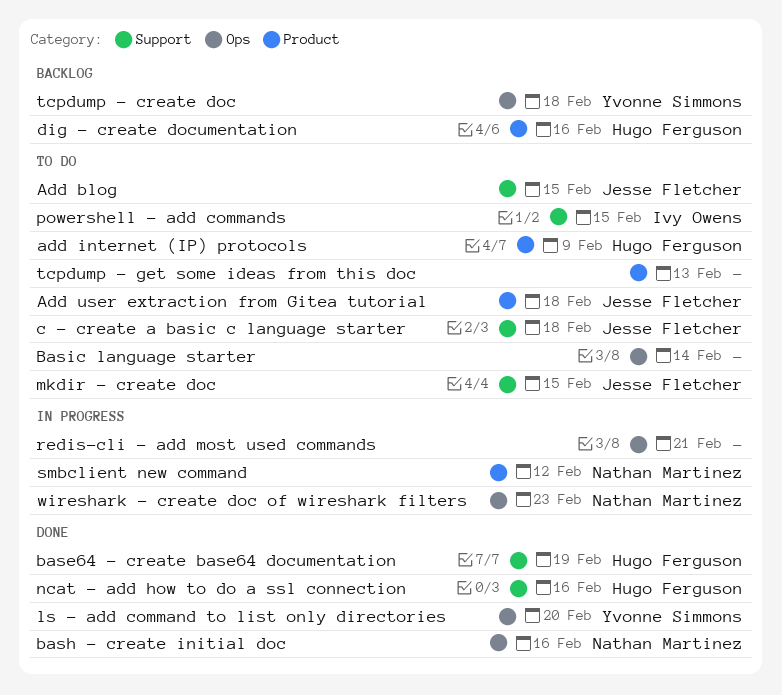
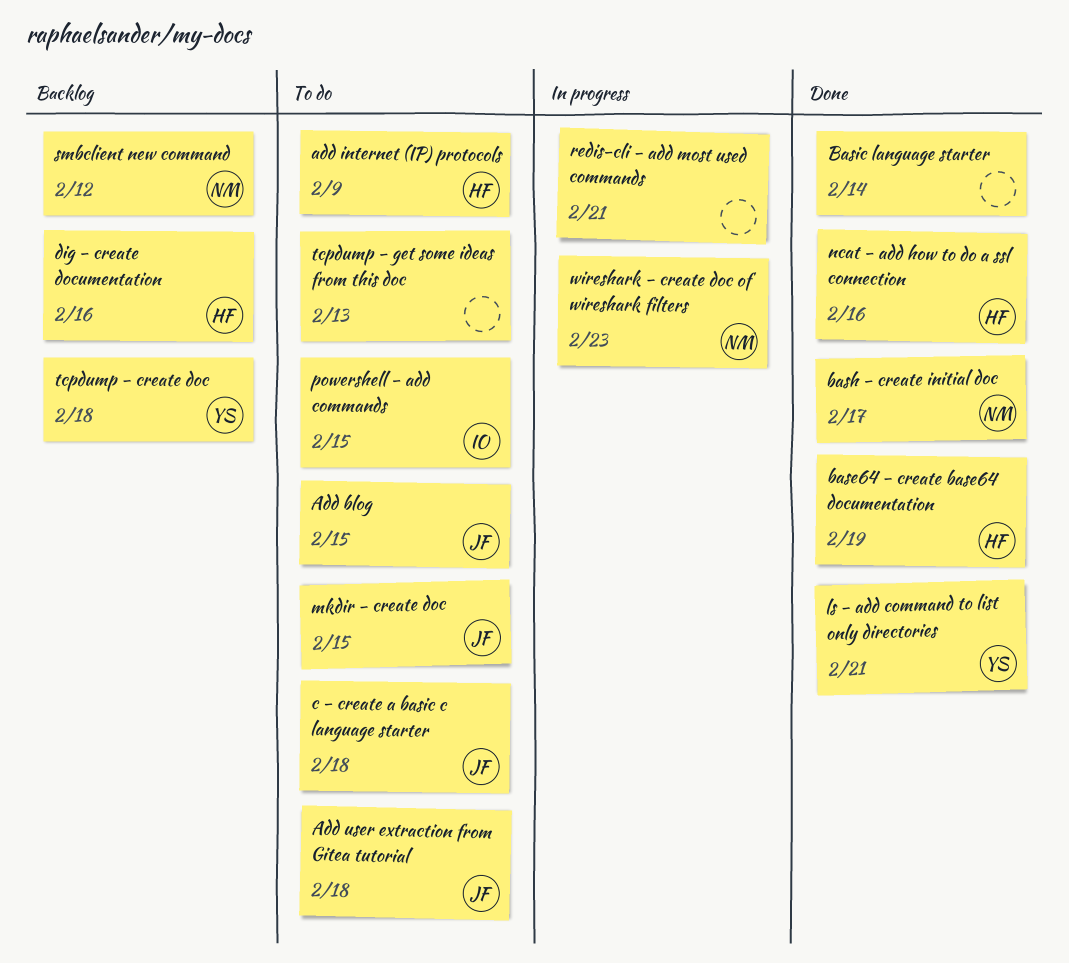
bash - create initial doc, due: Feb 16 -> Feb 17
Basic language starter, status: To do -> Done
ls - add command to list only directories, due: Feb 20 -> Feb 21
smbclient new command, status: In progress -> Backlog

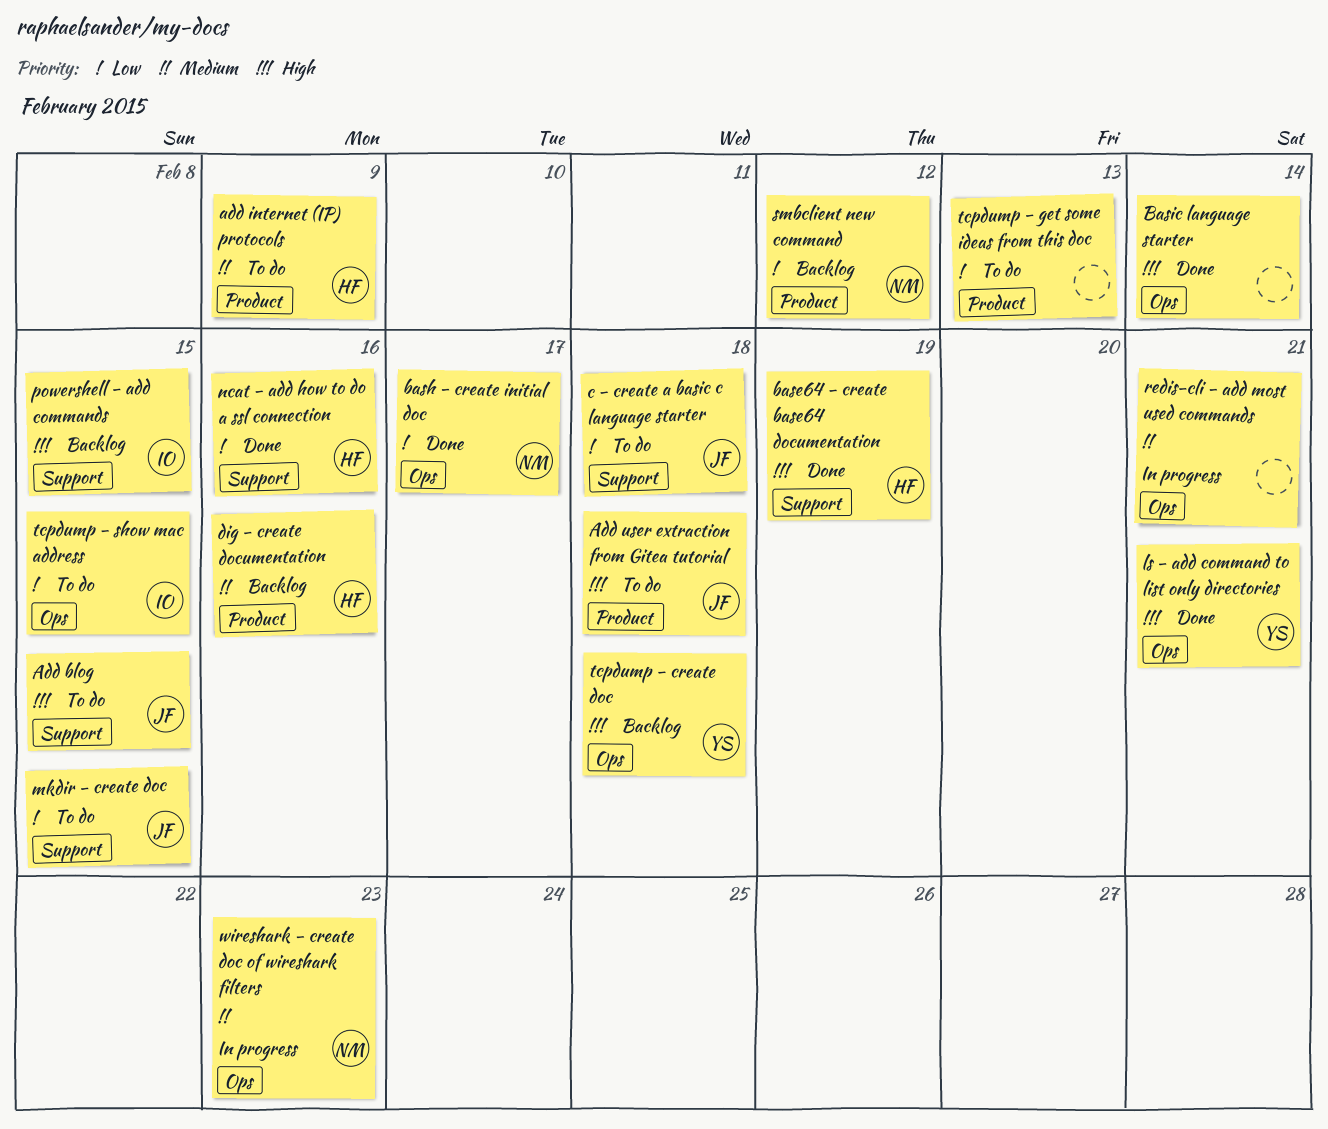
powershell - add commands, status: To do -> Backlog
tcpdump - show mac address: none -> present

